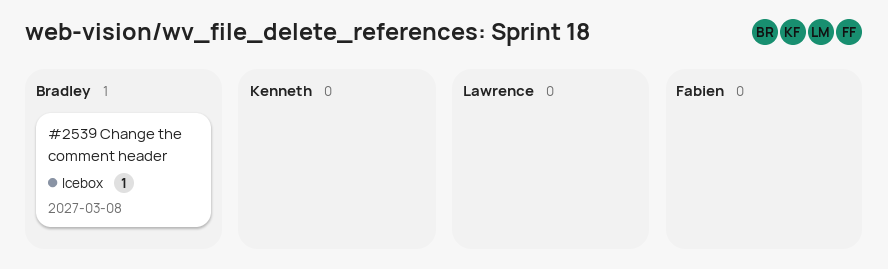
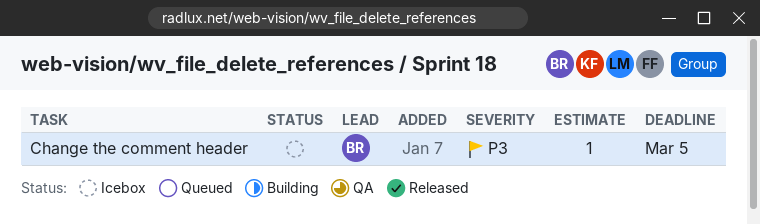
Change the comment header, due: Mar 8 -> Mar 5

